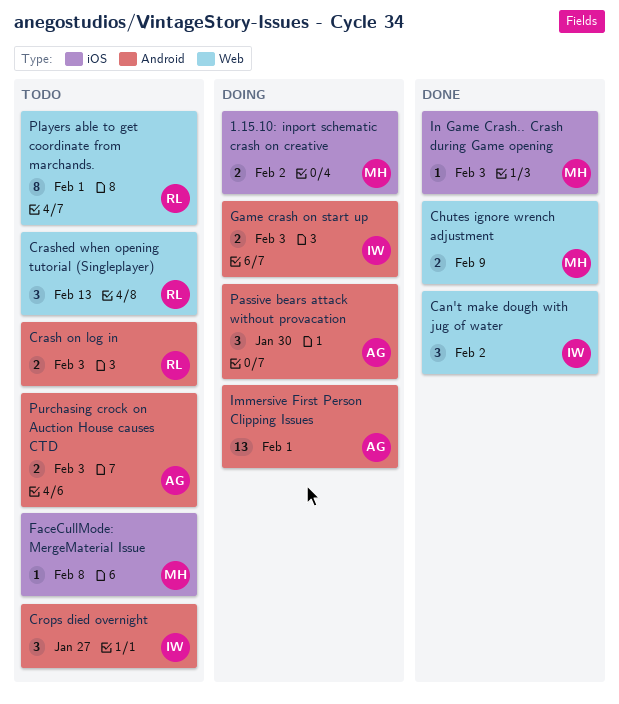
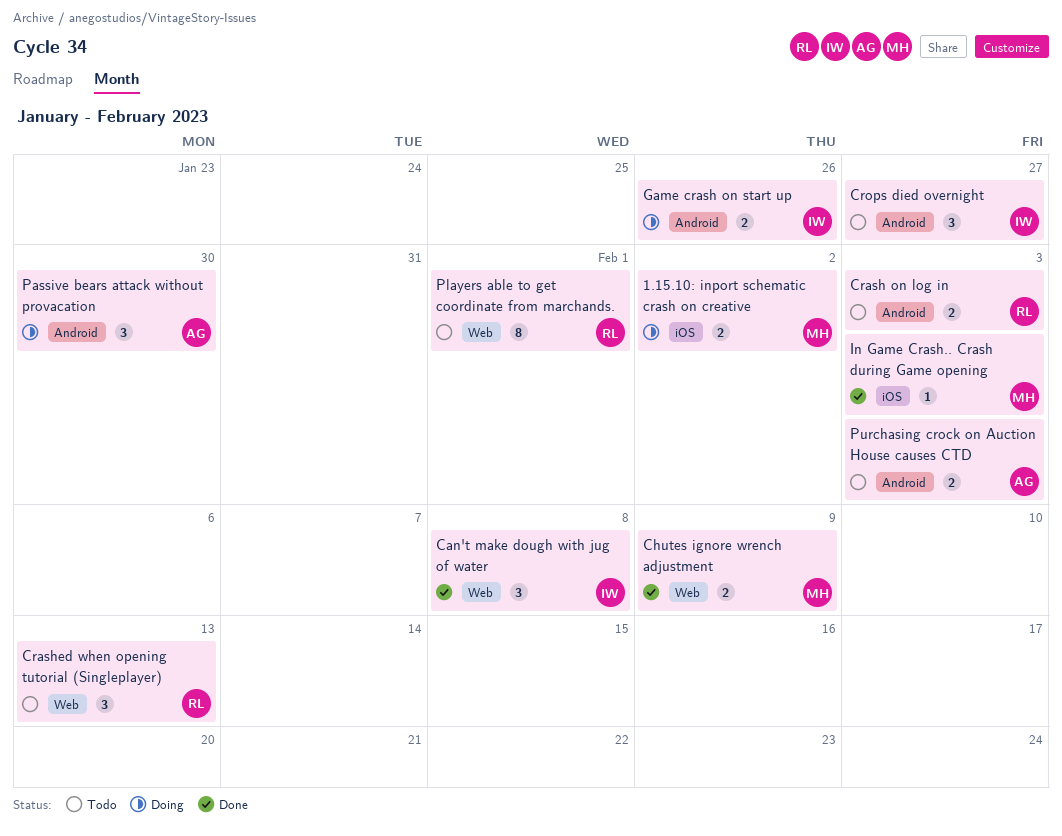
Can't make dough with jug of water, due: Feb 2 -> Feb 8
FaceCullMode: MergeMaterial Issue: present -> none
Game crash on start up, due: Feb 3 -> Jan 26
Immersive First Person Clipping Issues: present -> none

